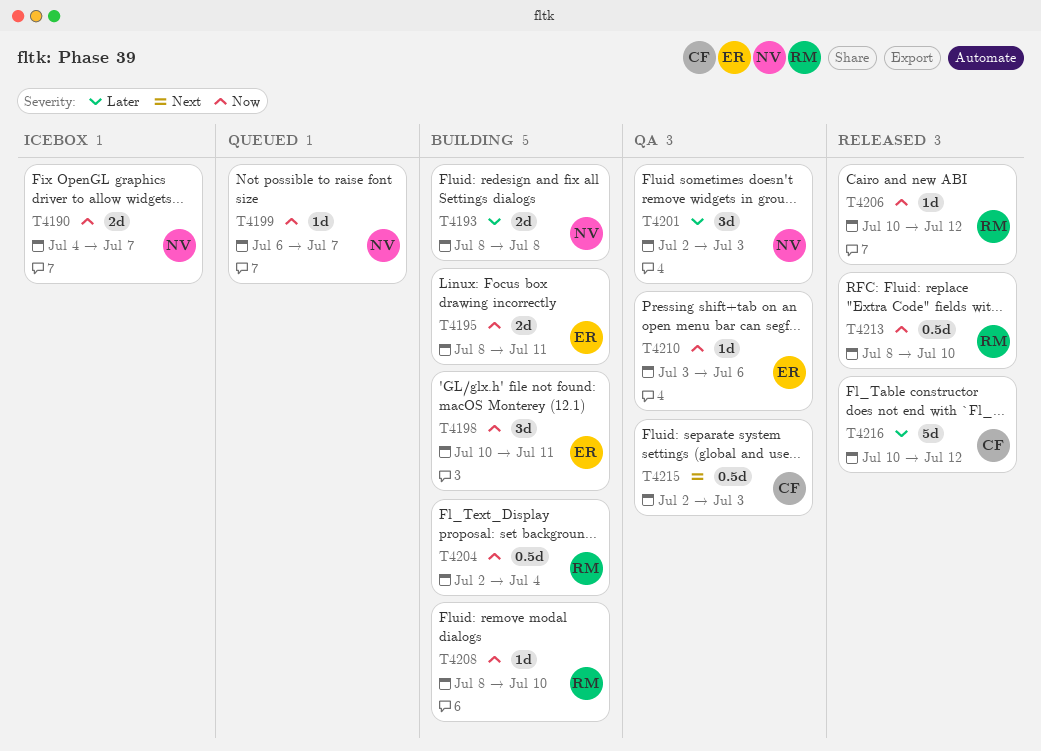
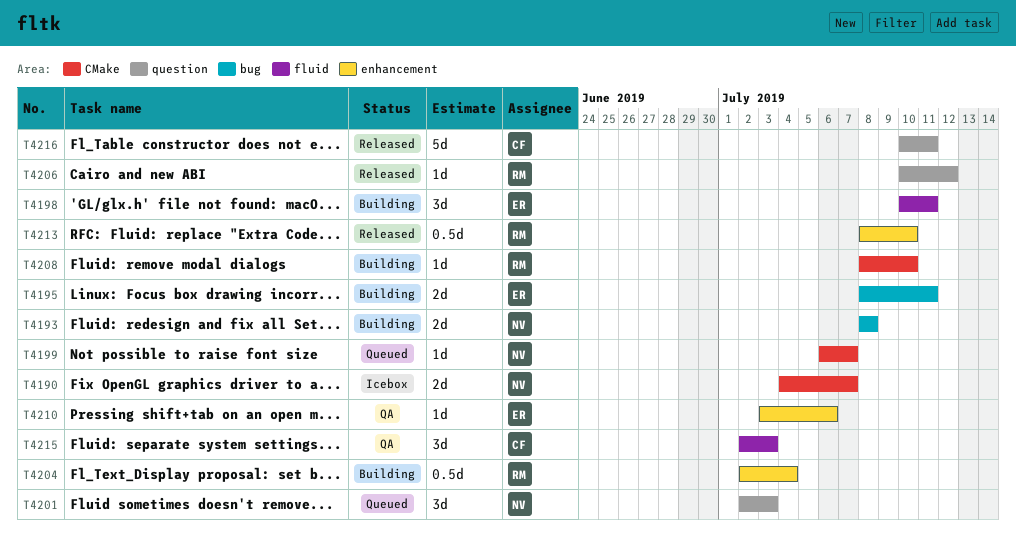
T4201, status: QA -> Queued
T4215, estimate: 0.5d -> 3d
T4216, due: Jul 12 -> Jul 11

